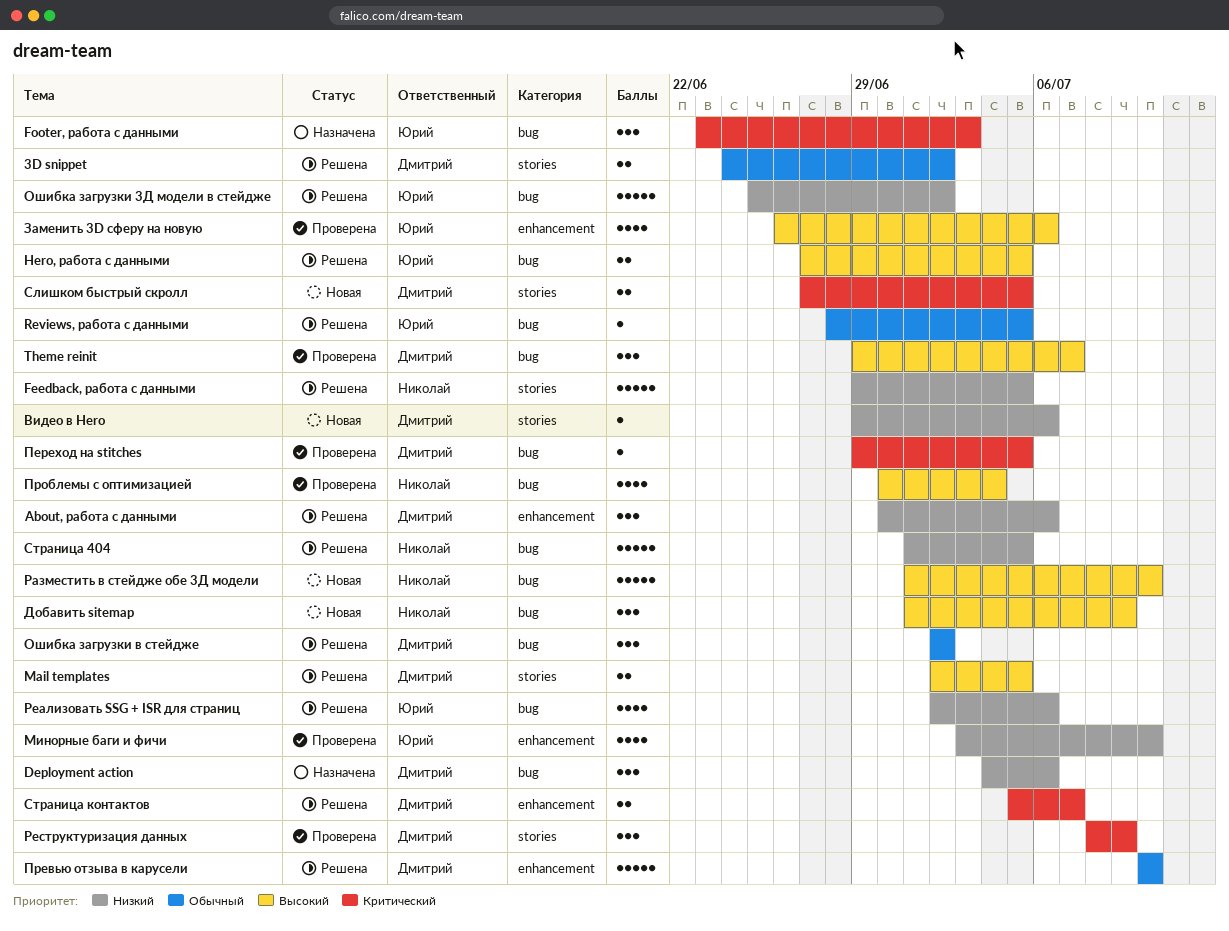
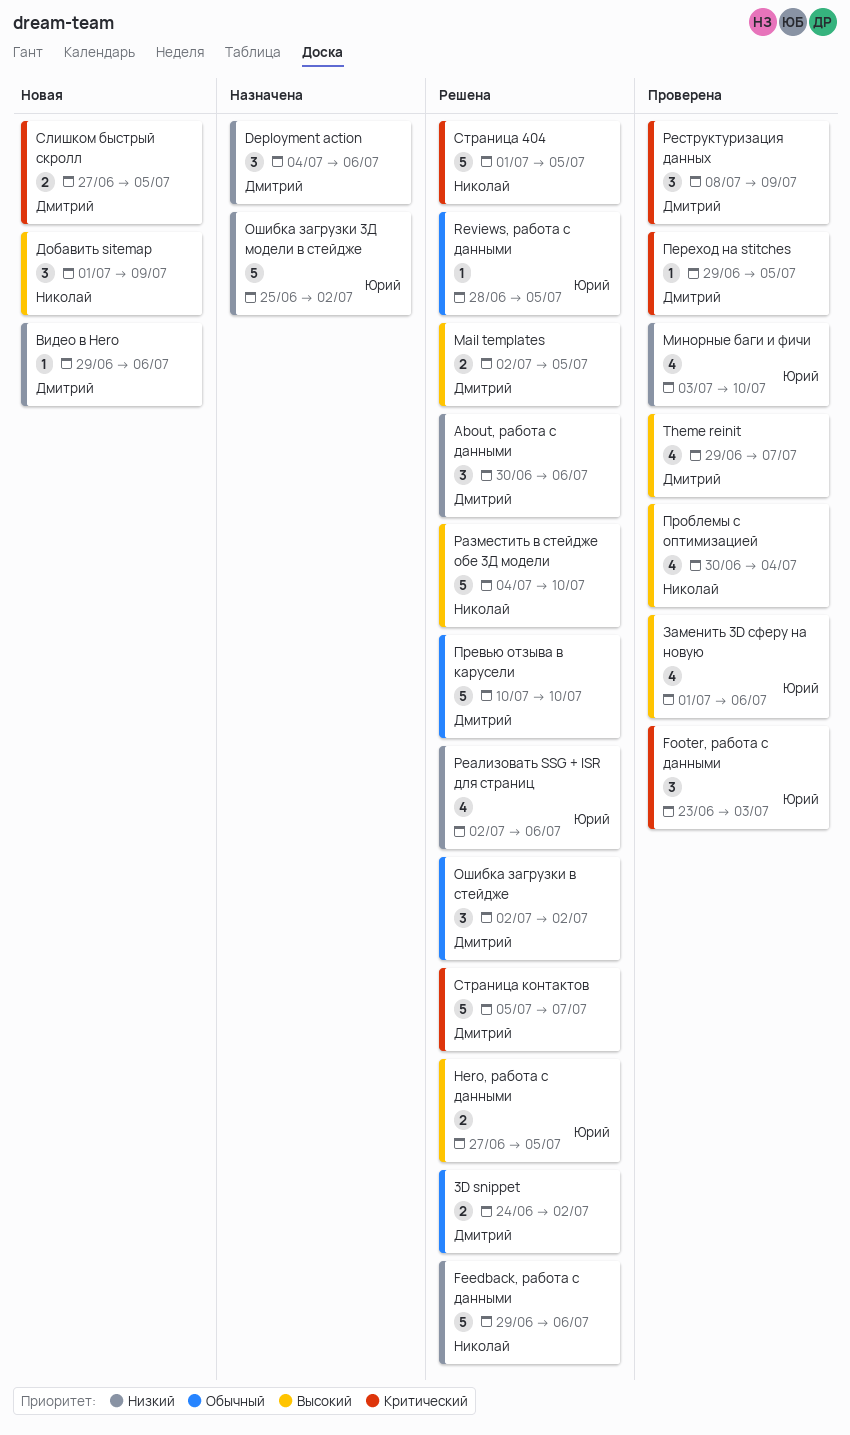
Feedback, работа с данными, due: Jul 5 -> Jul 6
Footer, работа с данными, status: Назначена -> Проверена
Theme reinit, estimate: 3 -> 4
Заменить 3D сферу на новую, start: Jun 26 -> Jul 1
Ошибка загрузки 3Д модели в стейдже, status: Решена -> Назначена
Разместить в стейдже обе 3Д модели, status: Новая -> Решена
Разместить в стейдже обе 3Д модели, start: Jul 1 -> Jul 4
Страница 404, priority: Низкий -> Критический
Страница контактов, estimate: 2 -> 5

